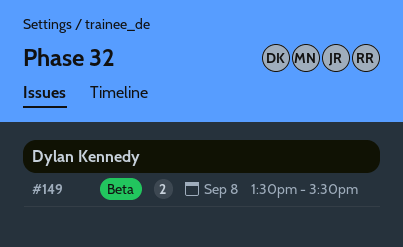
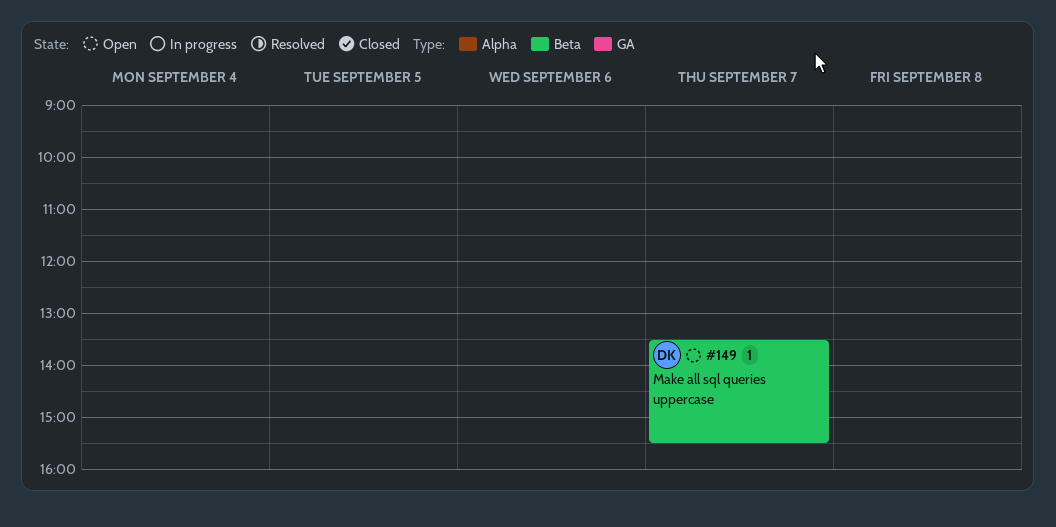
#149, estimate: 2 -> 1
#149, day: Sep 8 -> Sep 7

